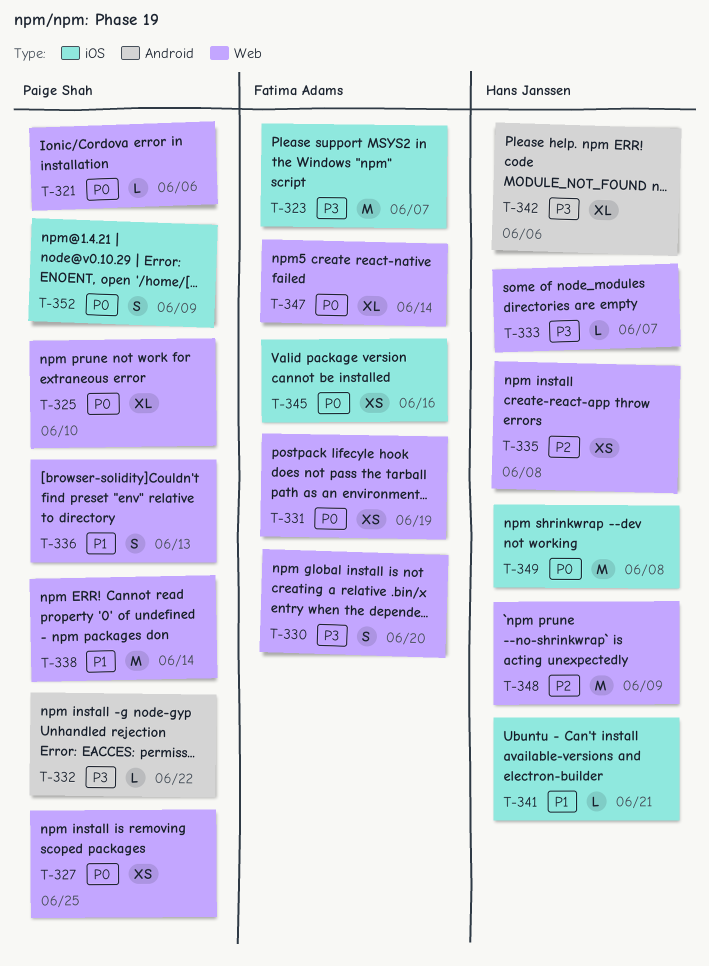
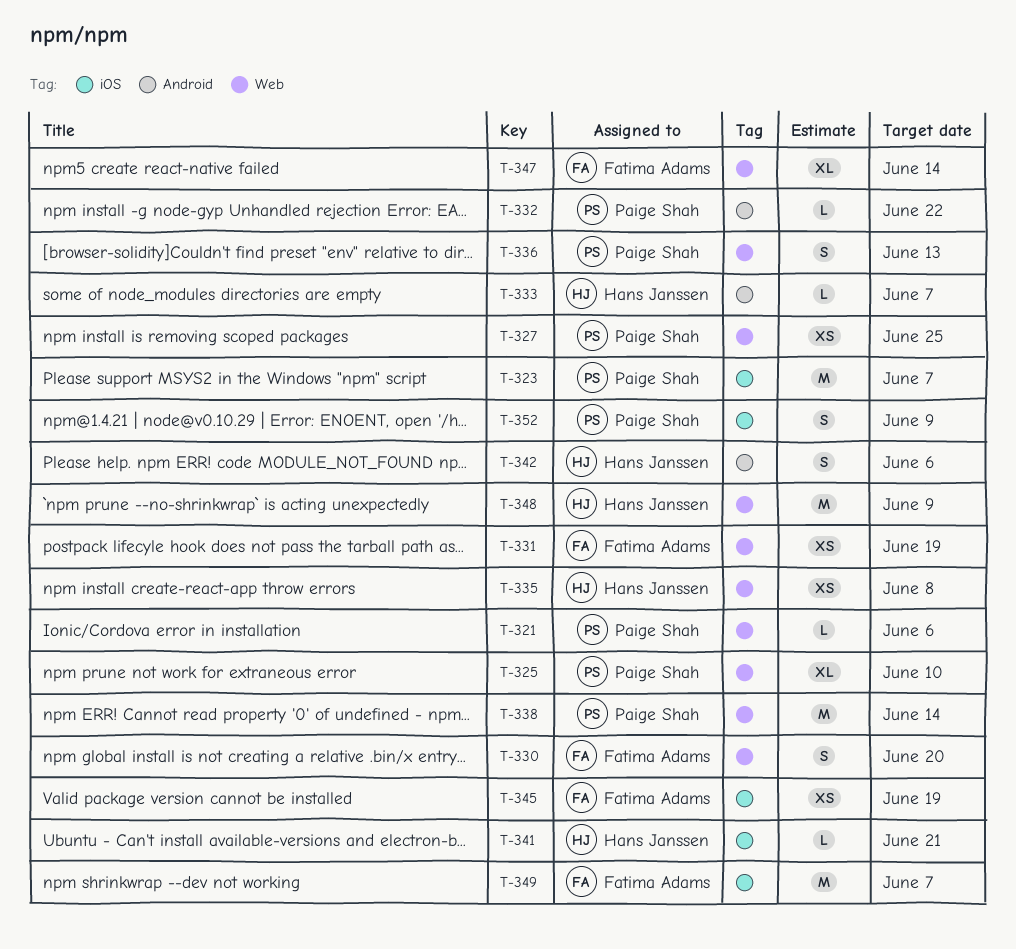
T-323, owner: Fatima Adams -> Paige Shah
T-333, label: Web -> Android
T-342, estimate: XL -> S
T-345, due: Jun 16 -> Jun 19
T-349, owner: Hans Janssen -> Fatima Adams
T-349, due: Jun 8 -> Jun 7

